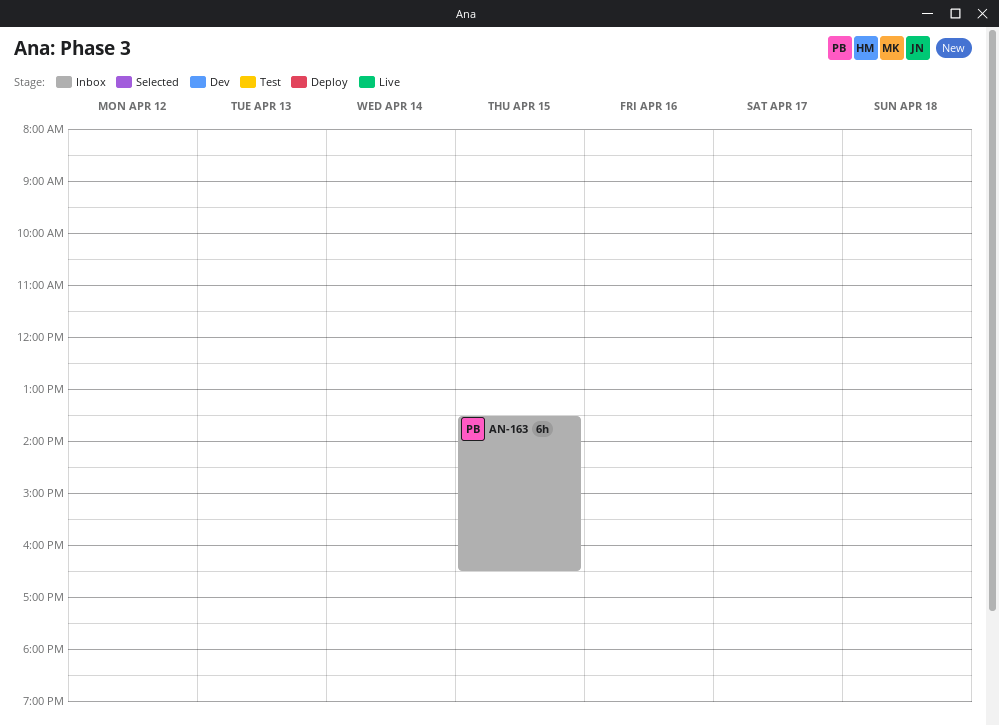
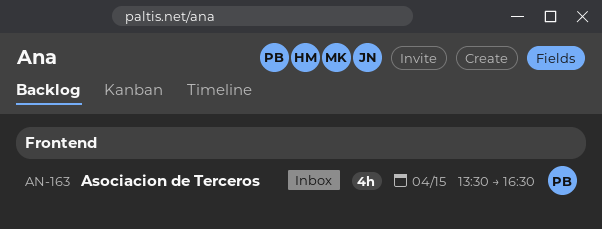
AN-163, estimate: 6h -> 4h

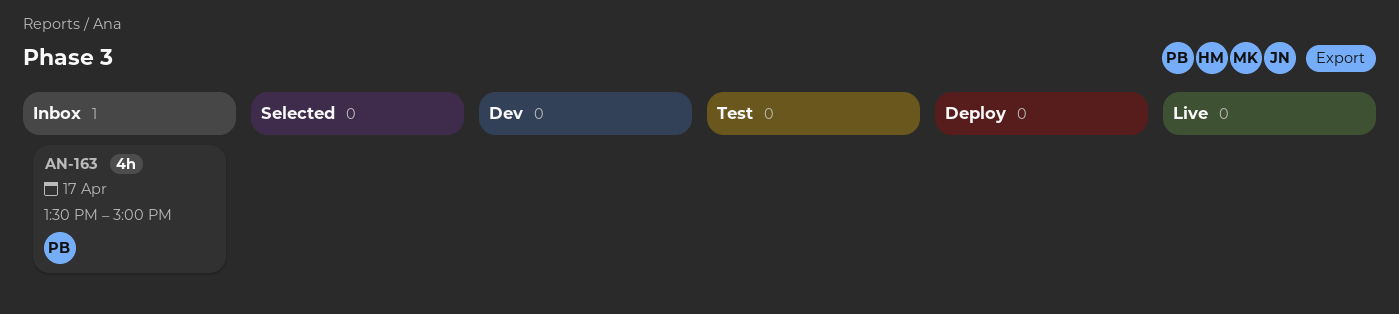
AN-163, day: Apr 15 -> Apr 17
AN-163, ends: 16:30 -> 15:00

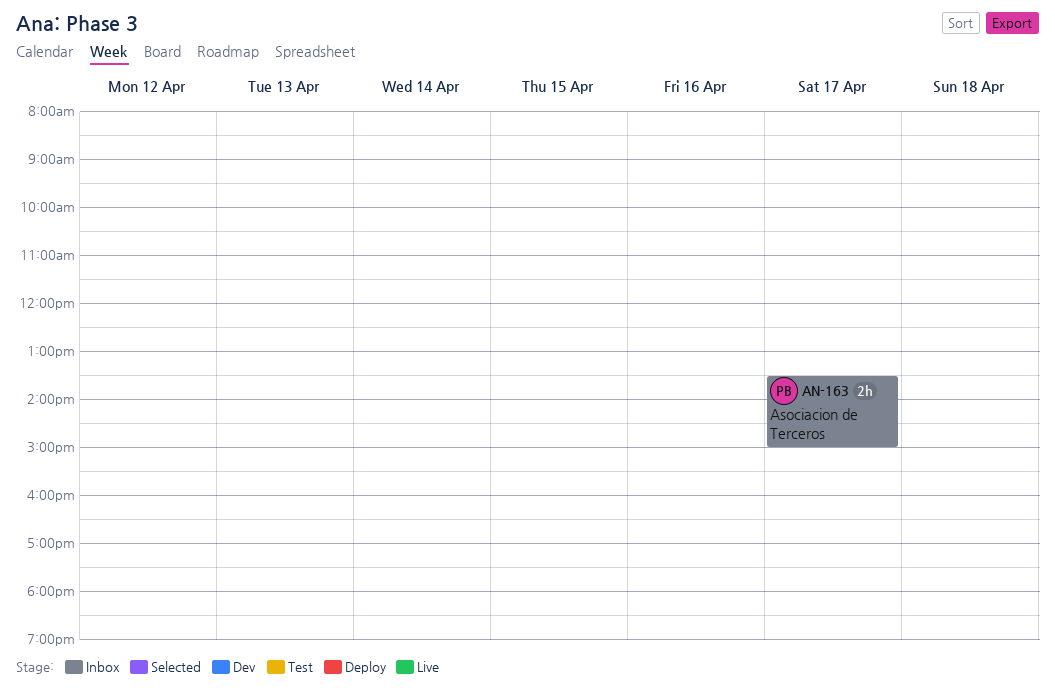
AN-163, estimate: 4h -> 2h

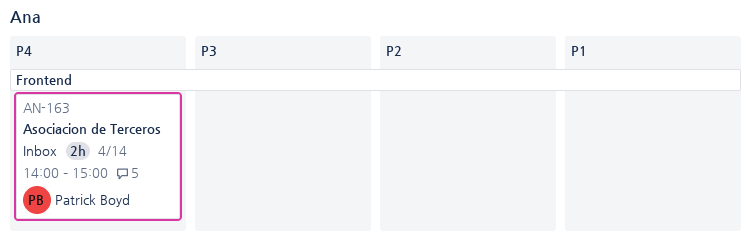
AN-163, day: Apr 17 -> Apr 14
AN-163, begins: 13:30 -> 14:00

